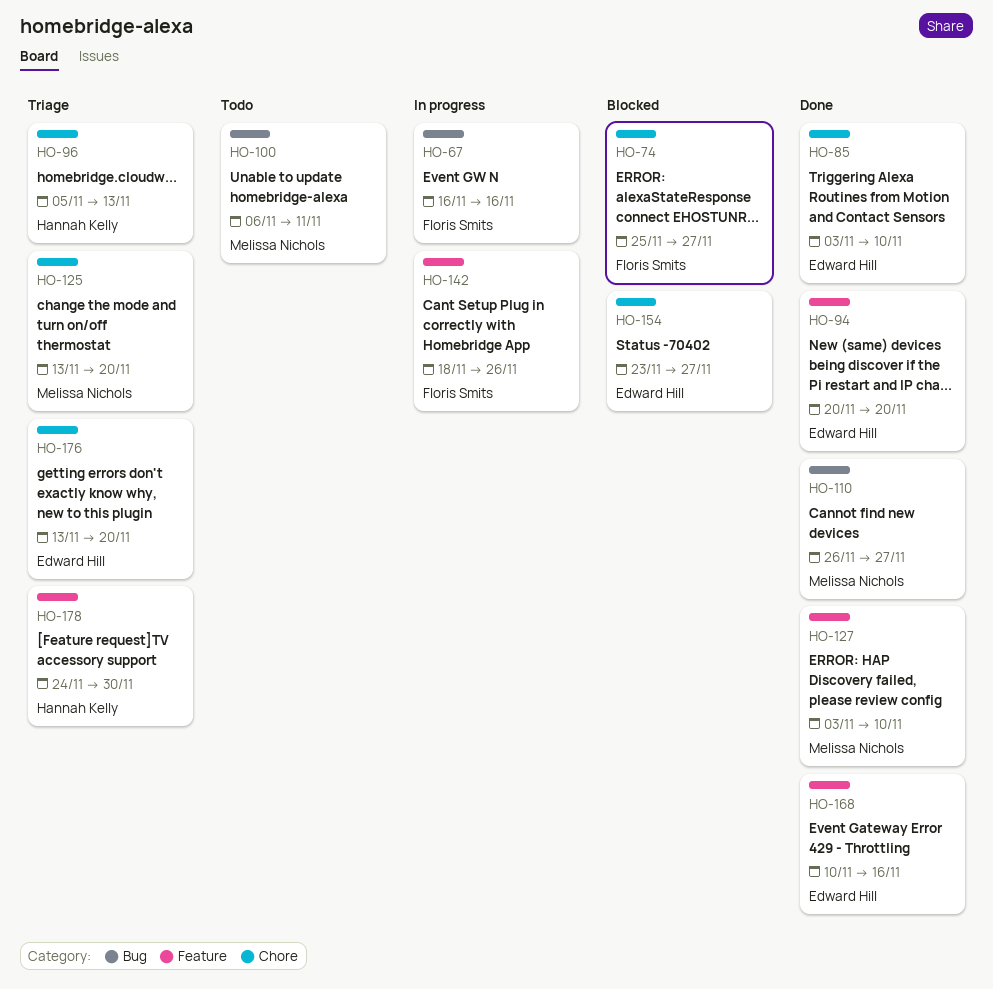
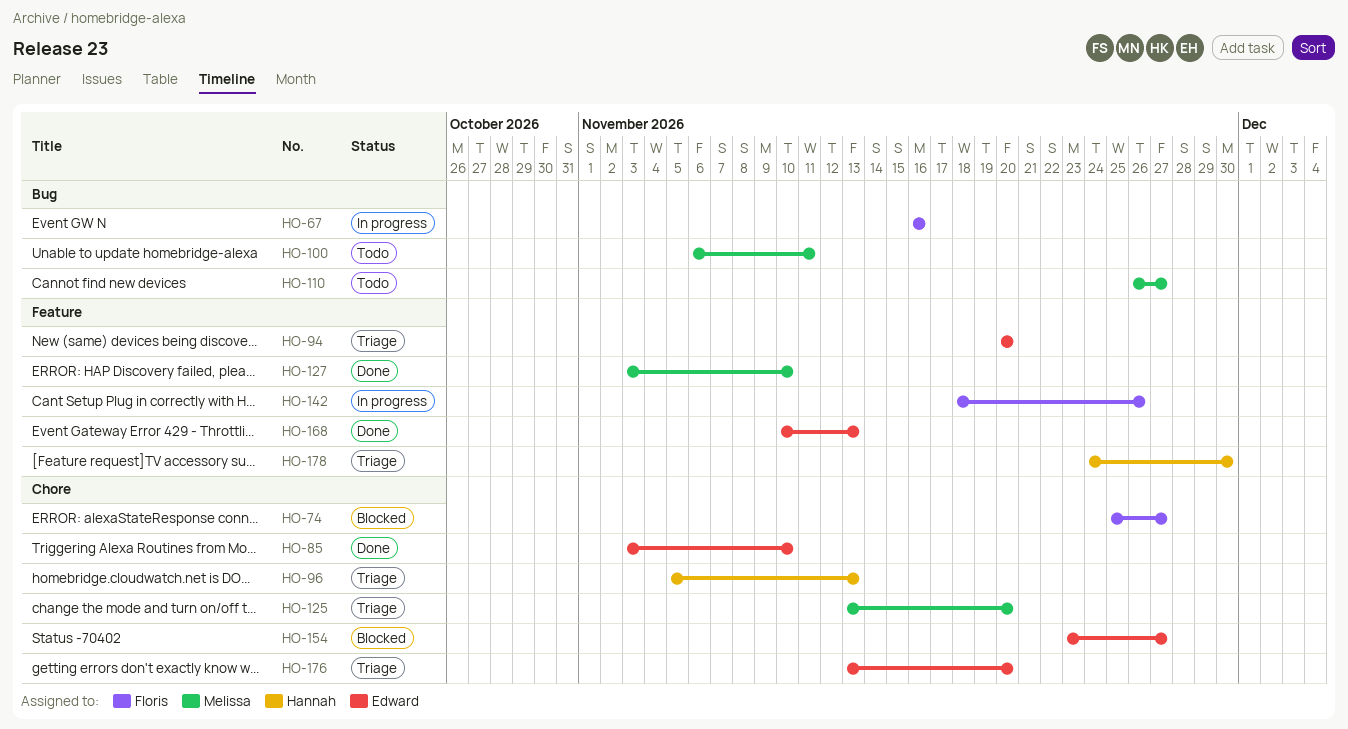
HO-94, status: Done -> Triage
HO-110, status: Done -> Todo
HO-168, due: Nov 16 -> Nov 13

